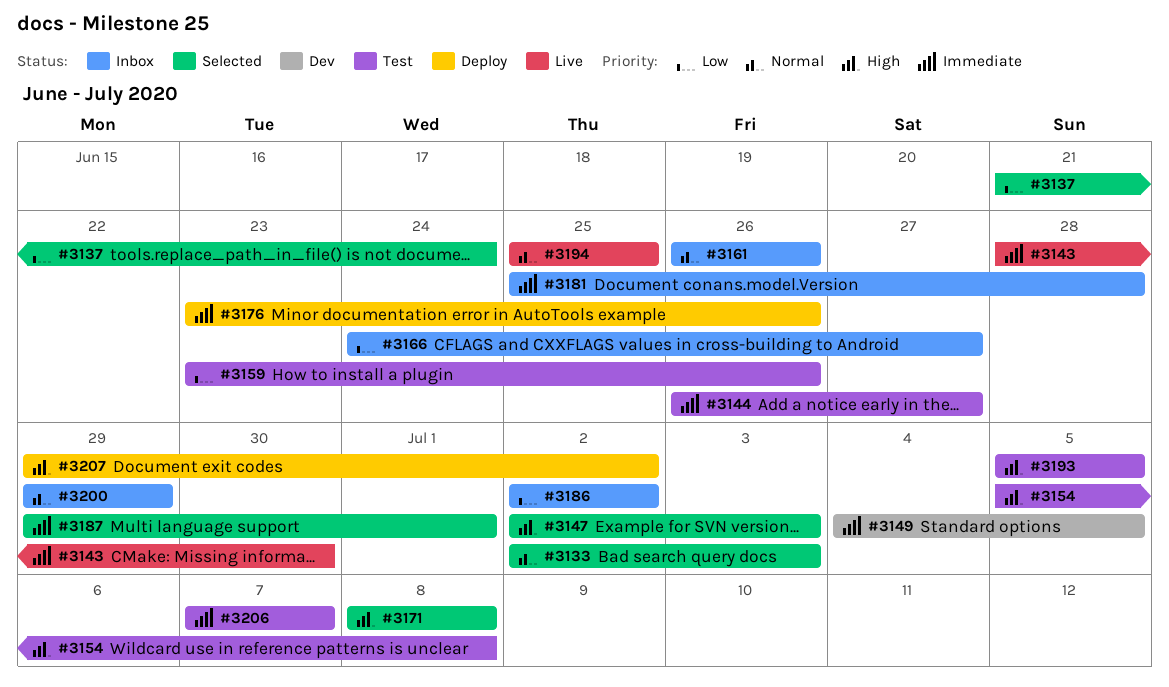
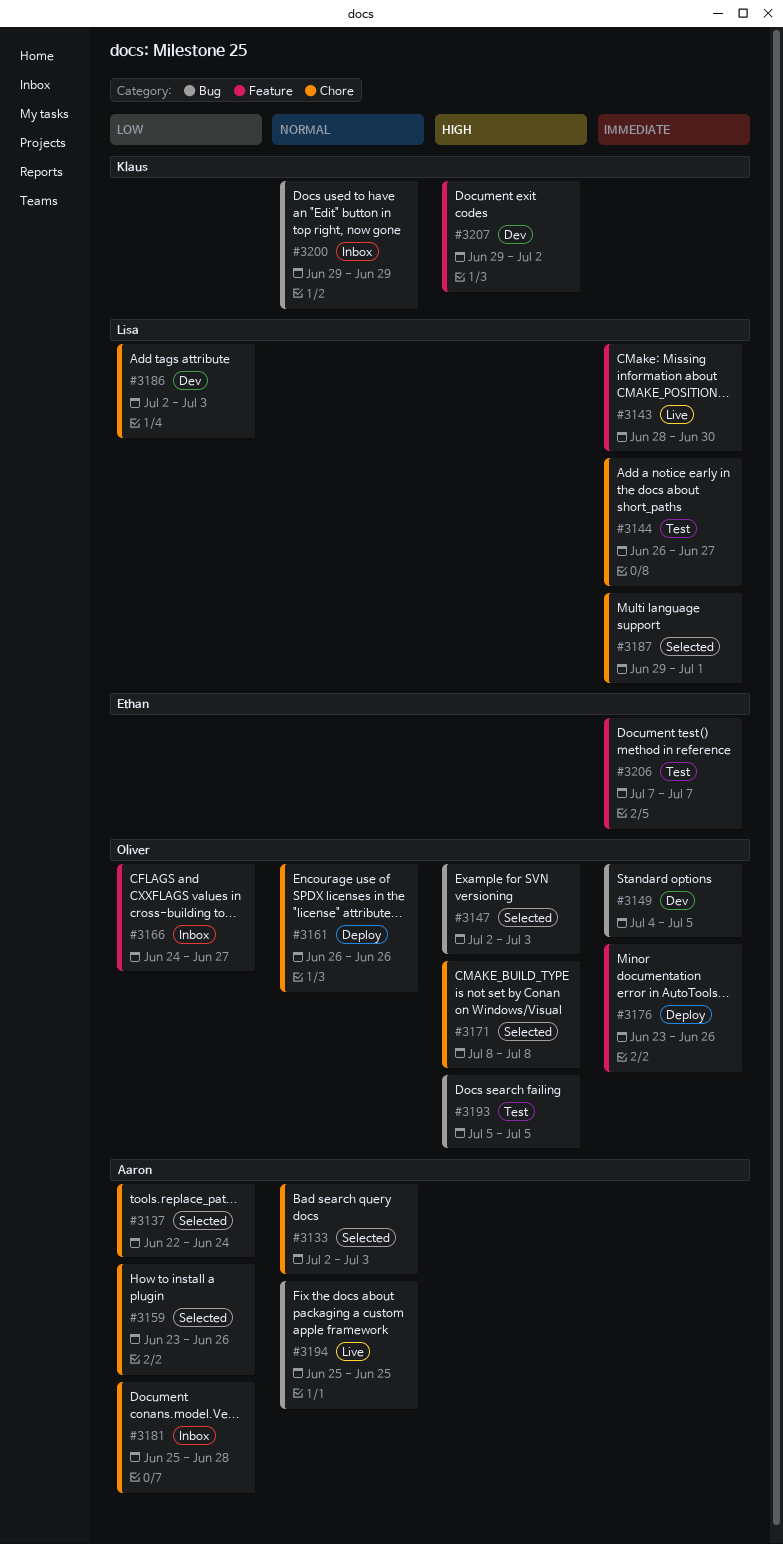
#3137, start: Jun 21 -> Jun 22
#3154: present -> none
#3159, status: Test -> Selected
#3161, status: Inbox -> Deploy
#3181, priority: Immediate -> Low
#3186, status: Inbox -> Dev
#3186, due: Jul 2 -> Jul 3
#3207, status: Deploy -> Dev

